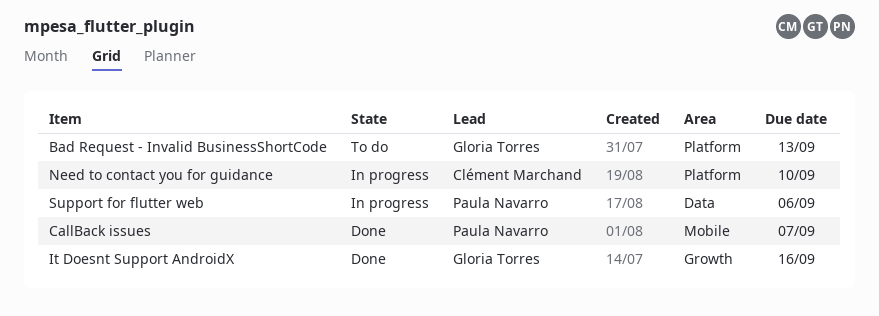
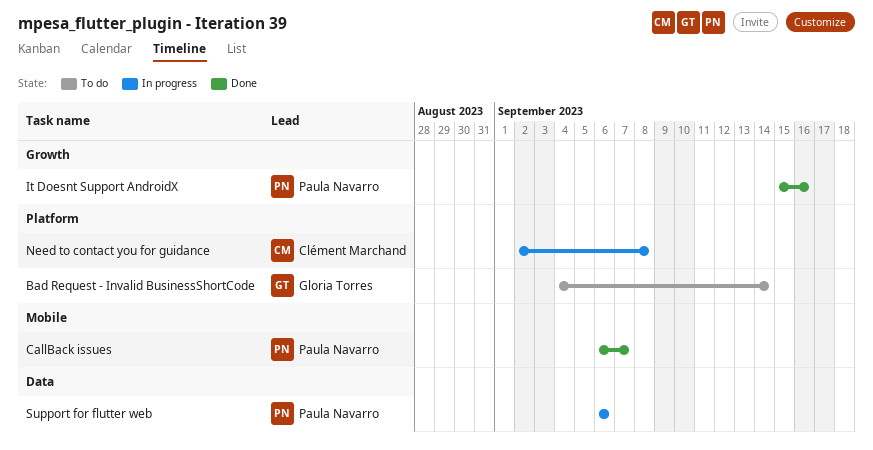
Bad Request - Invalid BusinessShortCode, due: Sep 13 -> Sep 14
It Doesnt Support AndroidX, owner: Gloria Torres -> Paula Navarro
Need to contact you for guidance, due: Sep 10 -> Sep 8

